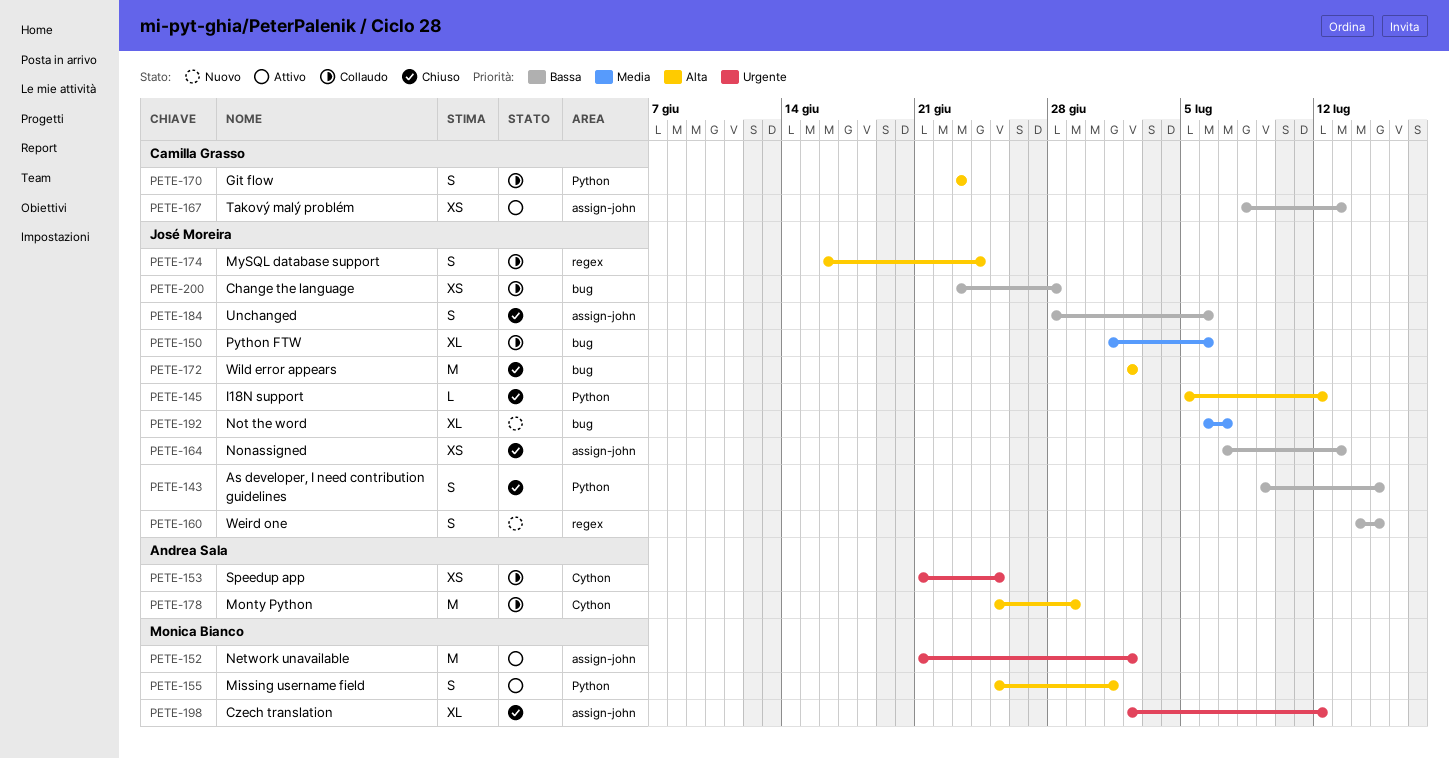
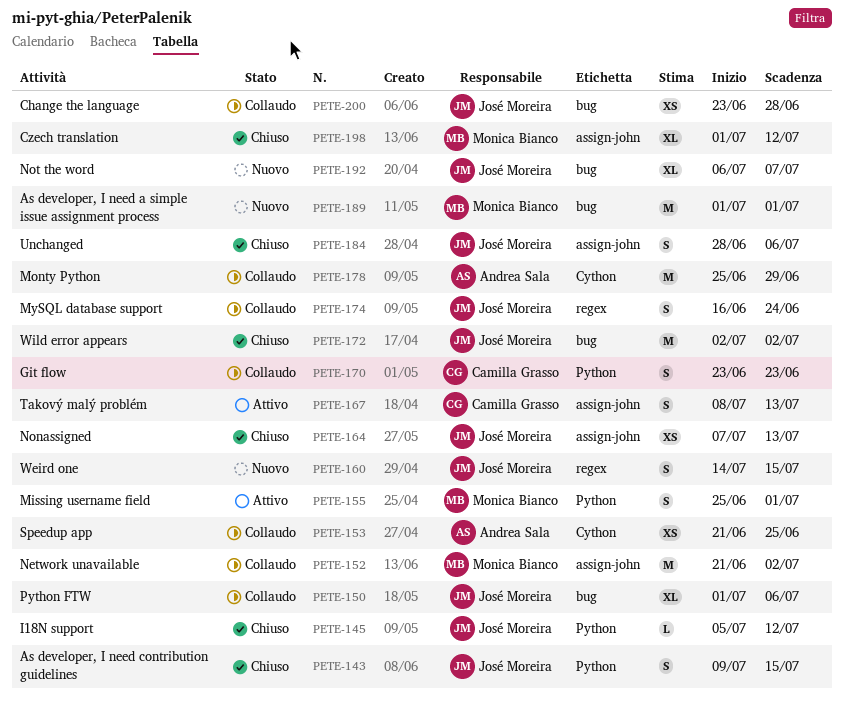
PETE-152, status: Attivo -> Collaudo
PETE-167, estimate: XS -> S
PETE-189: none -> present
PETE-198, start: Jul 2 -> Jul 1

